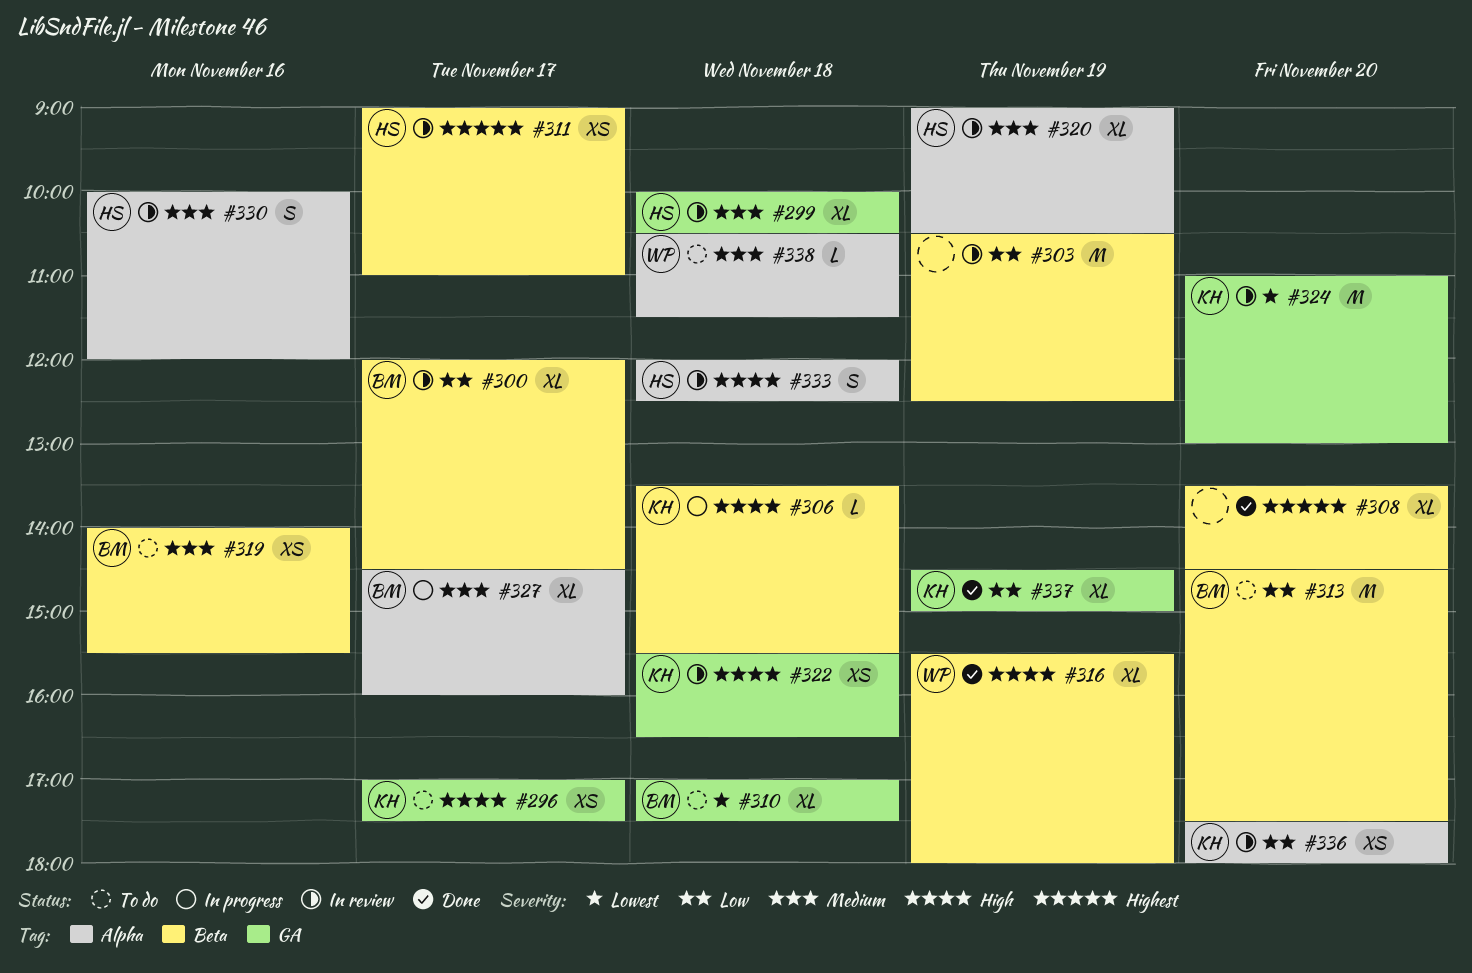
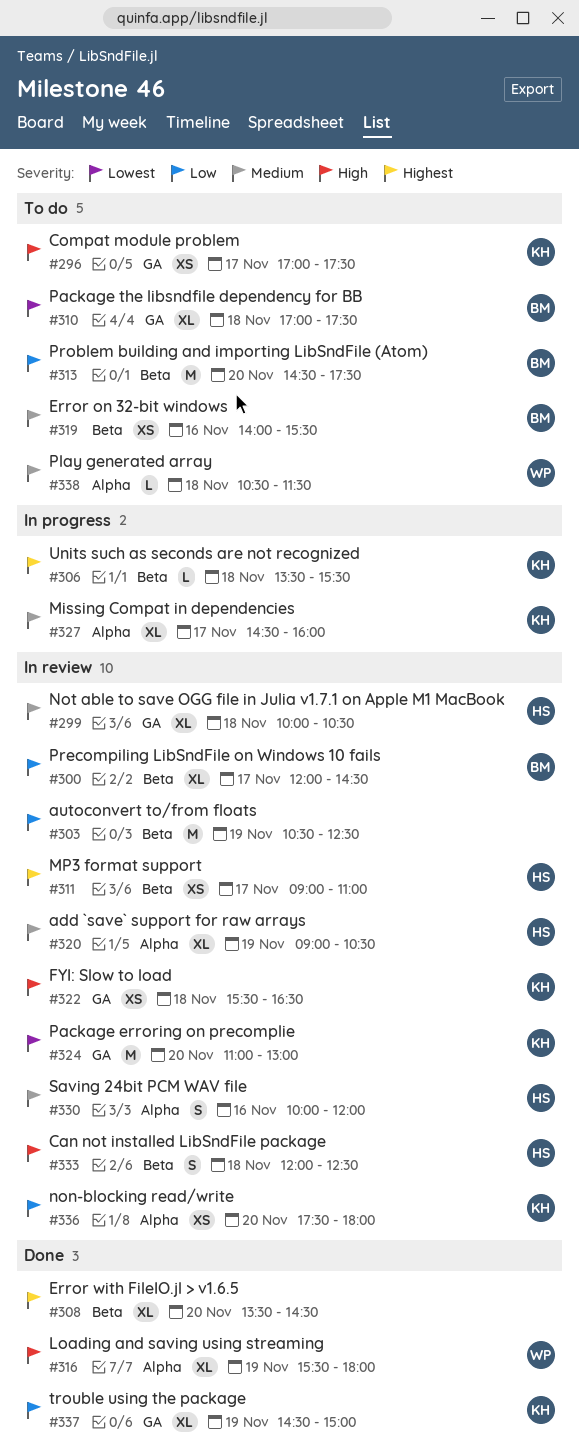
#306, priority: High -> Highest
#316, label: Beta -> Alpha
#327, owner: BM -> KH
#333, label: Alpha -> Beta

